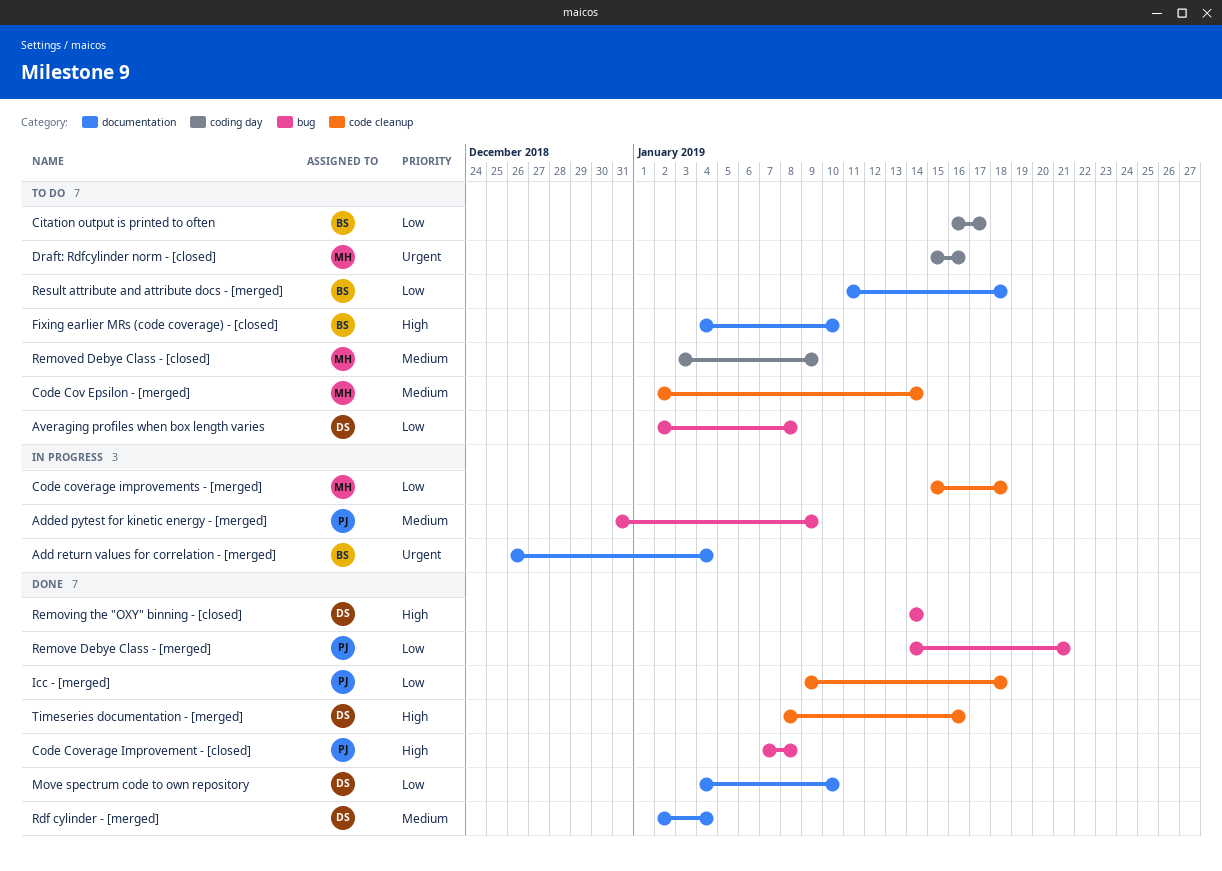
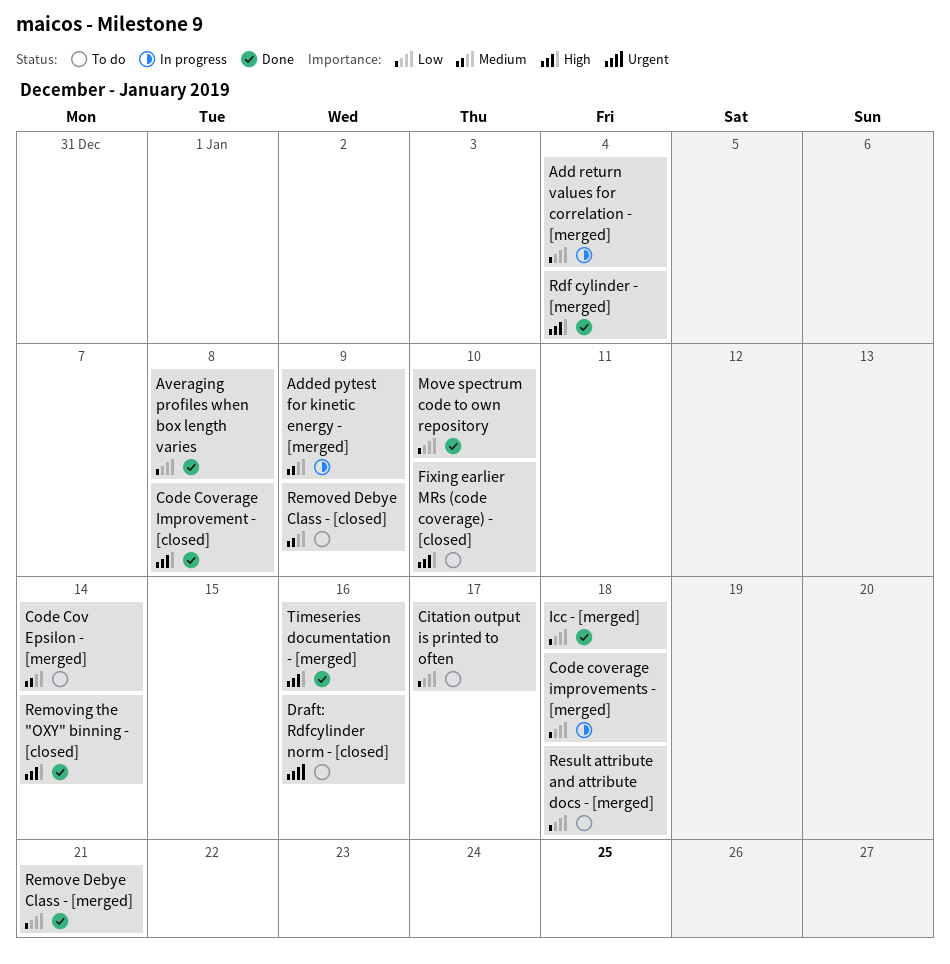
Add return values for correlation - [merged], priority: Urgent -> Low
Averaging profiles when box length varies, status: To do -> Done
Rdf cylinder - [merged], priority: Medium -> High

